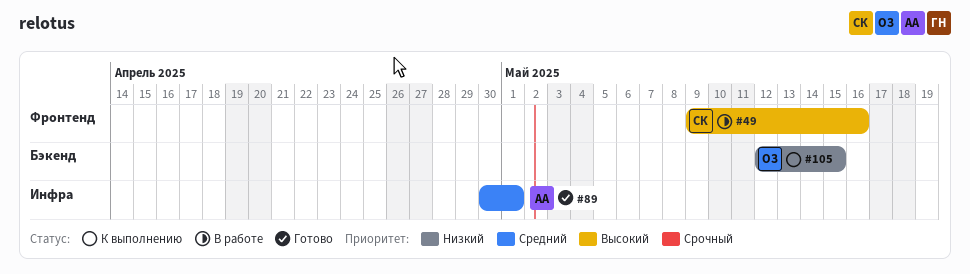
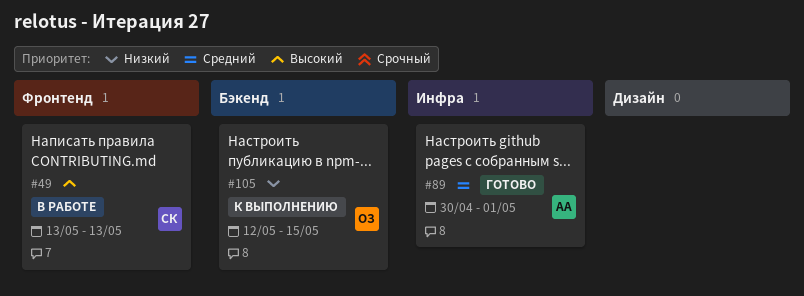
#49, start: May 9 -> May 13
#49, due: May 16 -> May 13

